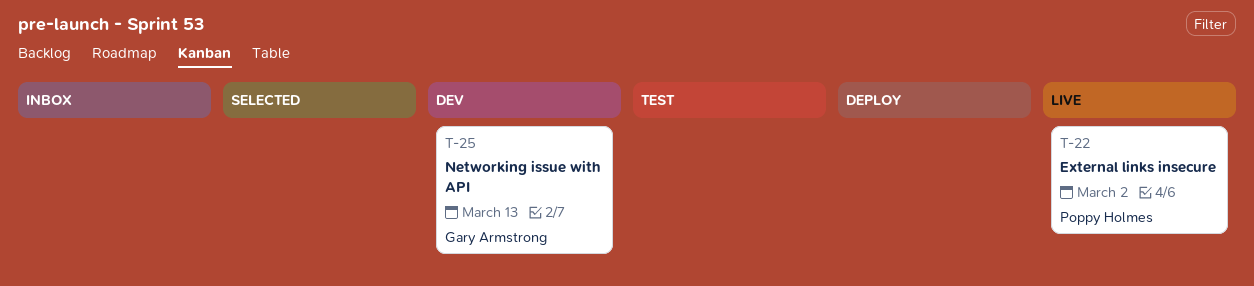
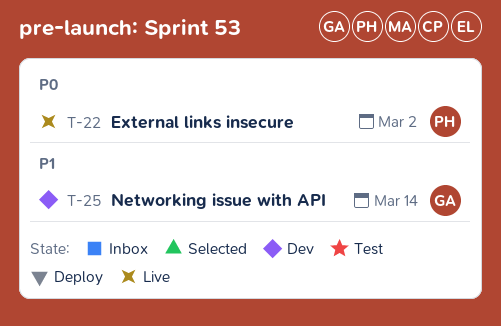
T-25, due: Mar 13 -> Mar 14

